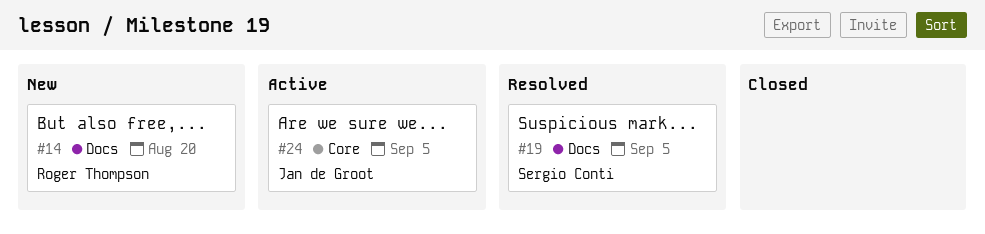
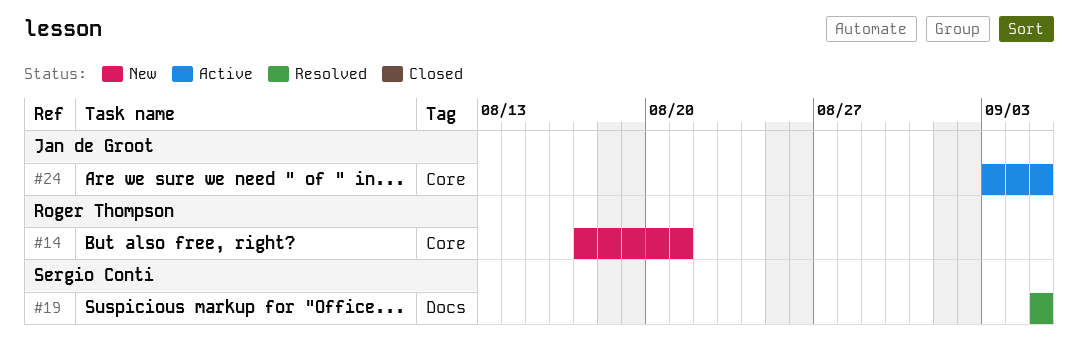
#14, label: Docs -> Core
#14, due: Aug 20 -> Aug 21

